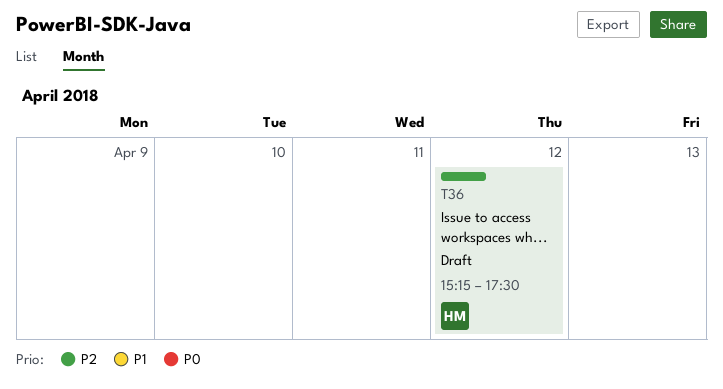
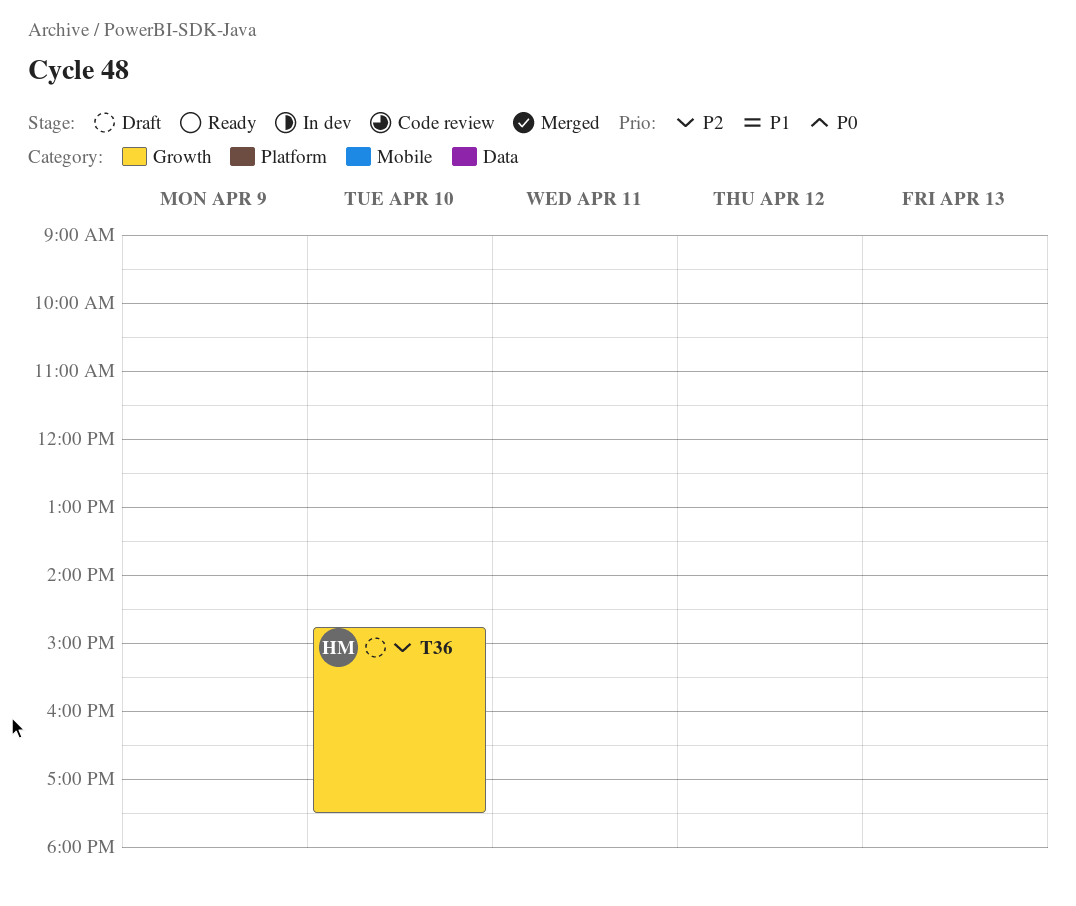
T36, day: Apr 12 -> Apr 10
T36, begins: 15:15 -> 14:45

